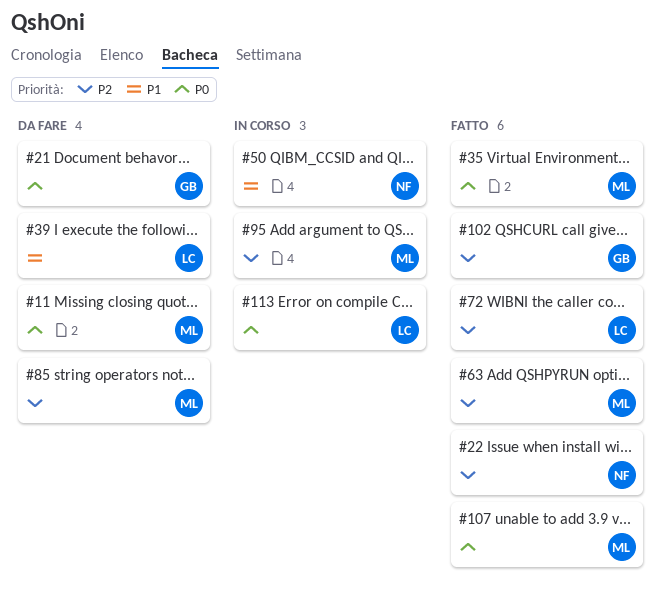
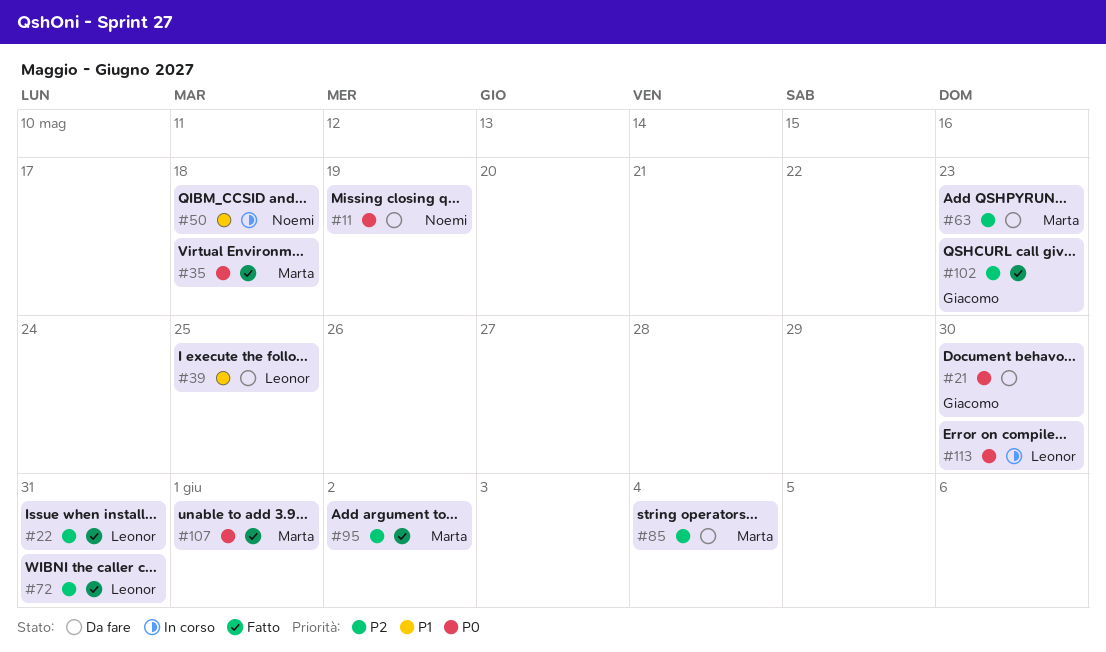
#11, owner: Marta -> Noemi
#22, owner: Noemi -> Leonor
#63, status: Fatto -> Da fare
#95, status: In corso -> Fatto

